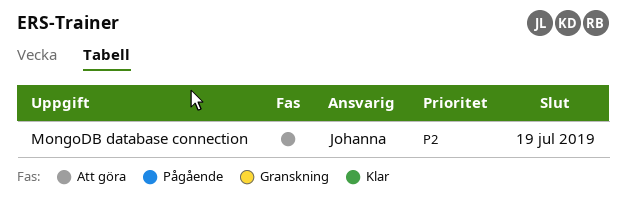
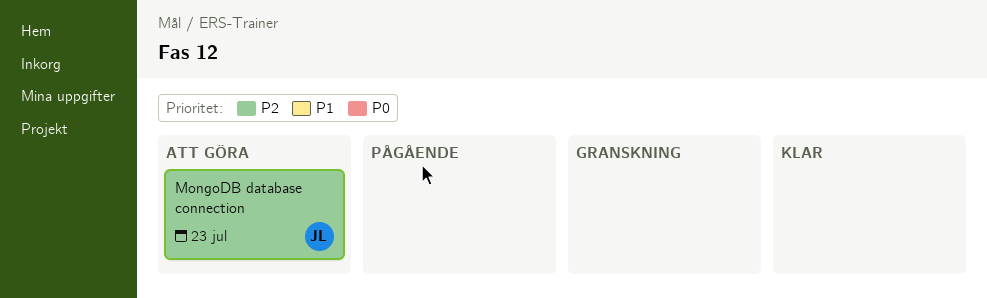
MongoDB database connection, due: Jul 19 -> Jul 23

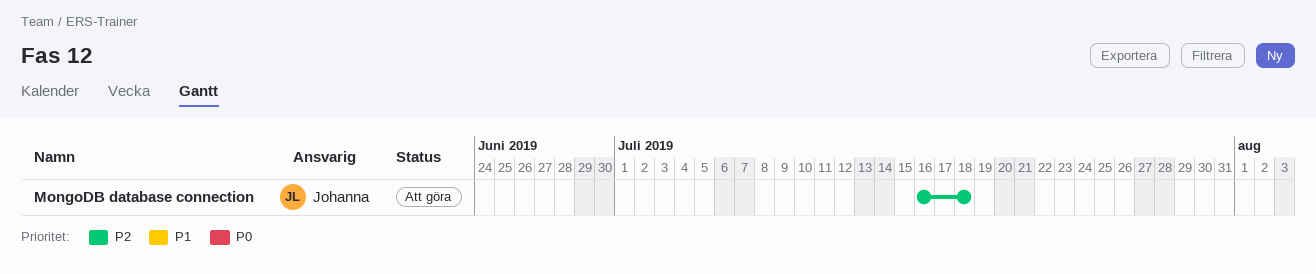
MongoDB database connection, due: Jul 23 -> Jul 18

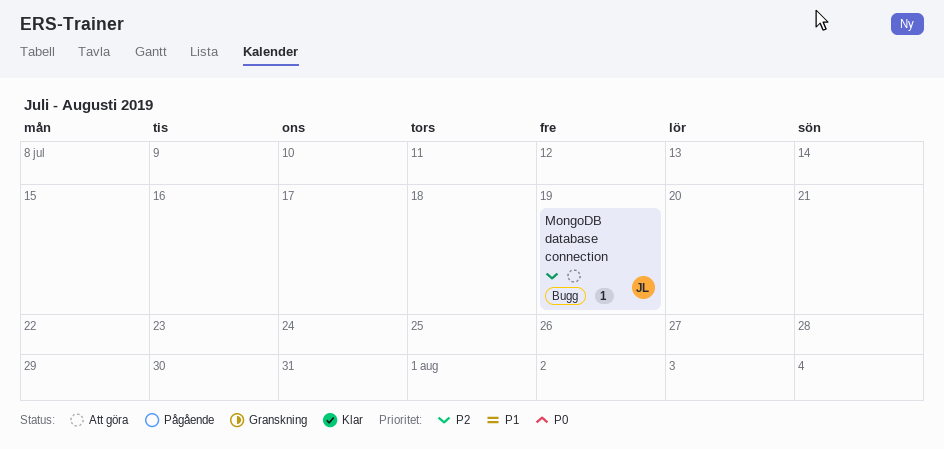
MongoDB database connection, due: Jul 18 -> Jul 19

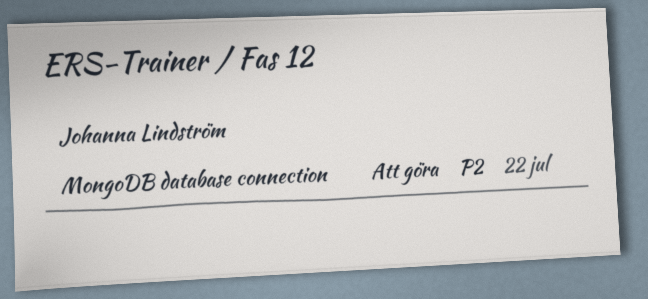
MongoDB database connection, due: Jul 19 -> Jul 22

